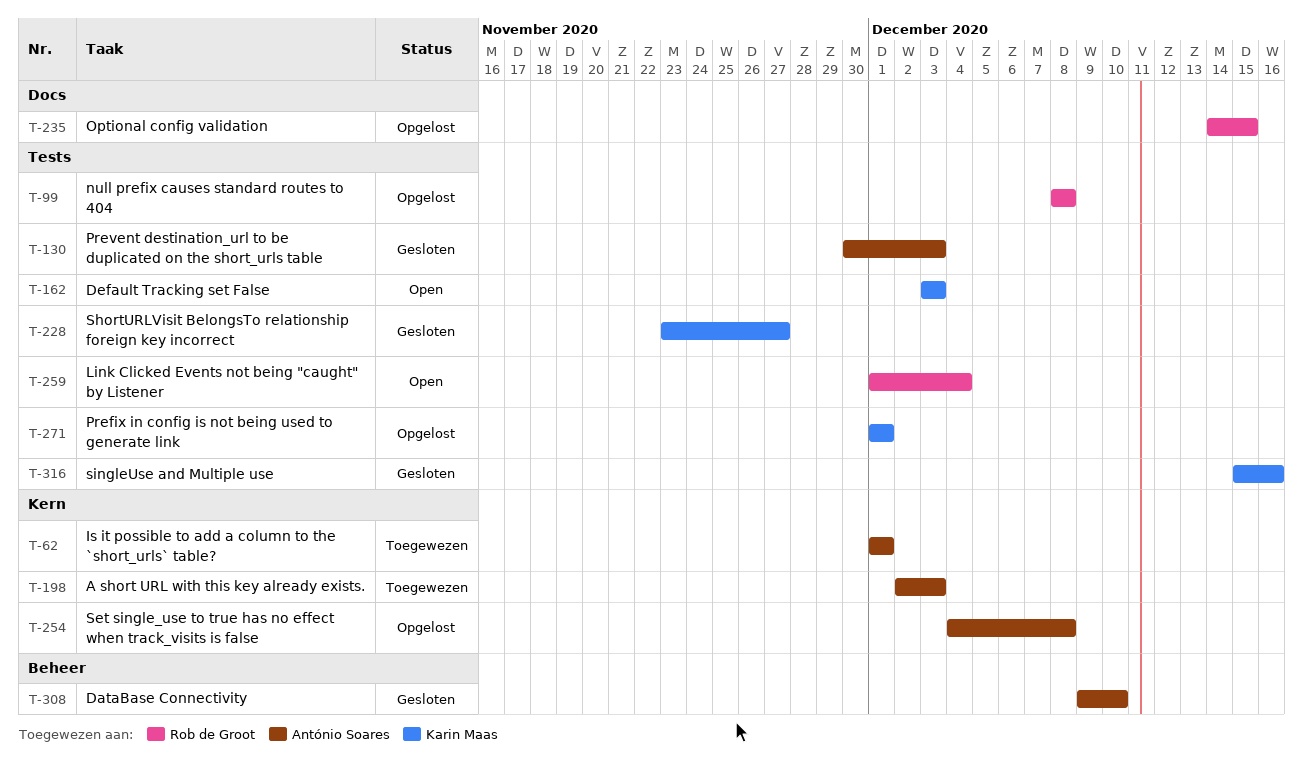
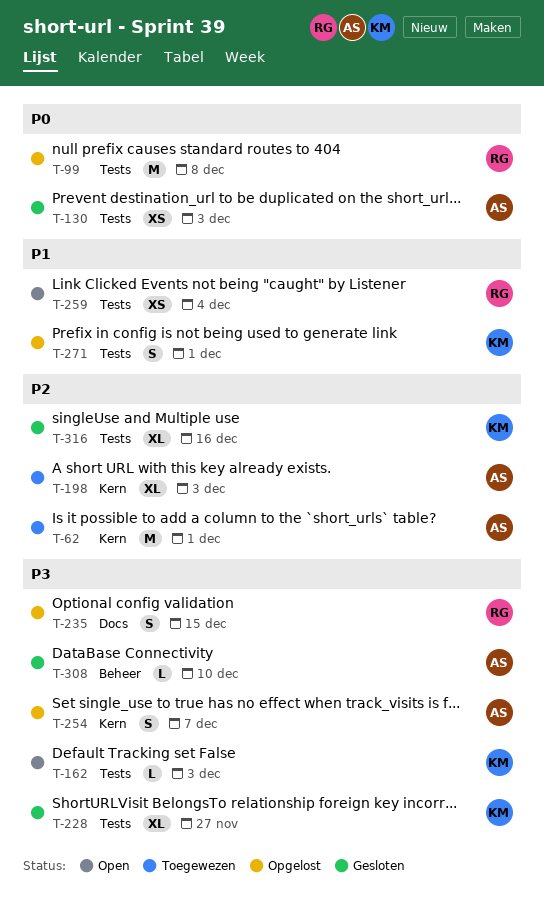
T-254, due: Dec 8 -> Dec 7

